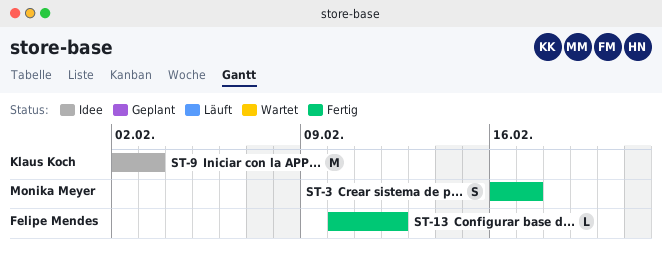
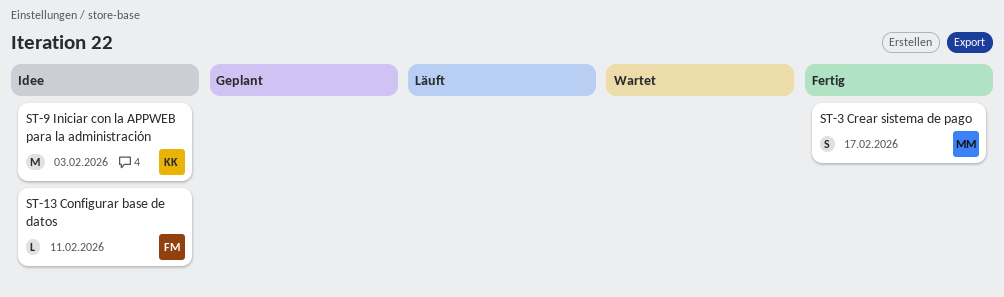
ST-13, status: Fertig -> Idee
ST-13, due: Feb 12 -> Feb 11

